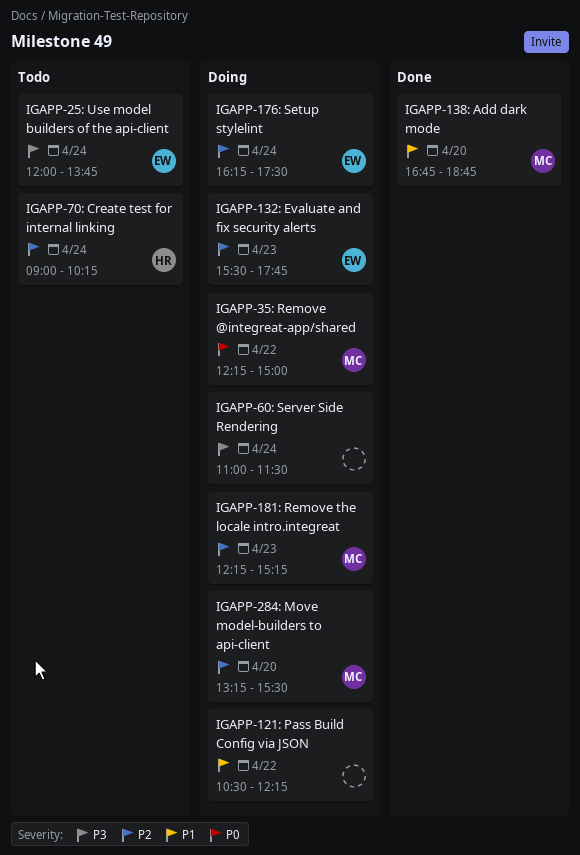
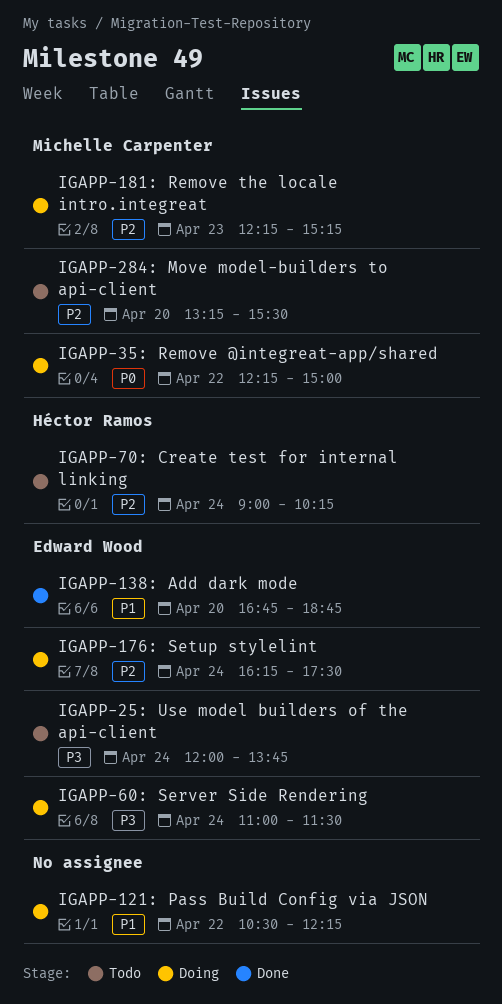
IGAPP-132: Evaluate and fix security alerts: present -> none
IGAPP-138: Add dark mode, owner: Michelle Carpenter -> Edward Wood
IGAPP-284: Move model-builders to api-client, status: Doing -> Todo
IGAPP-60: Server Side Rendering, owner: none -> Edward Wood

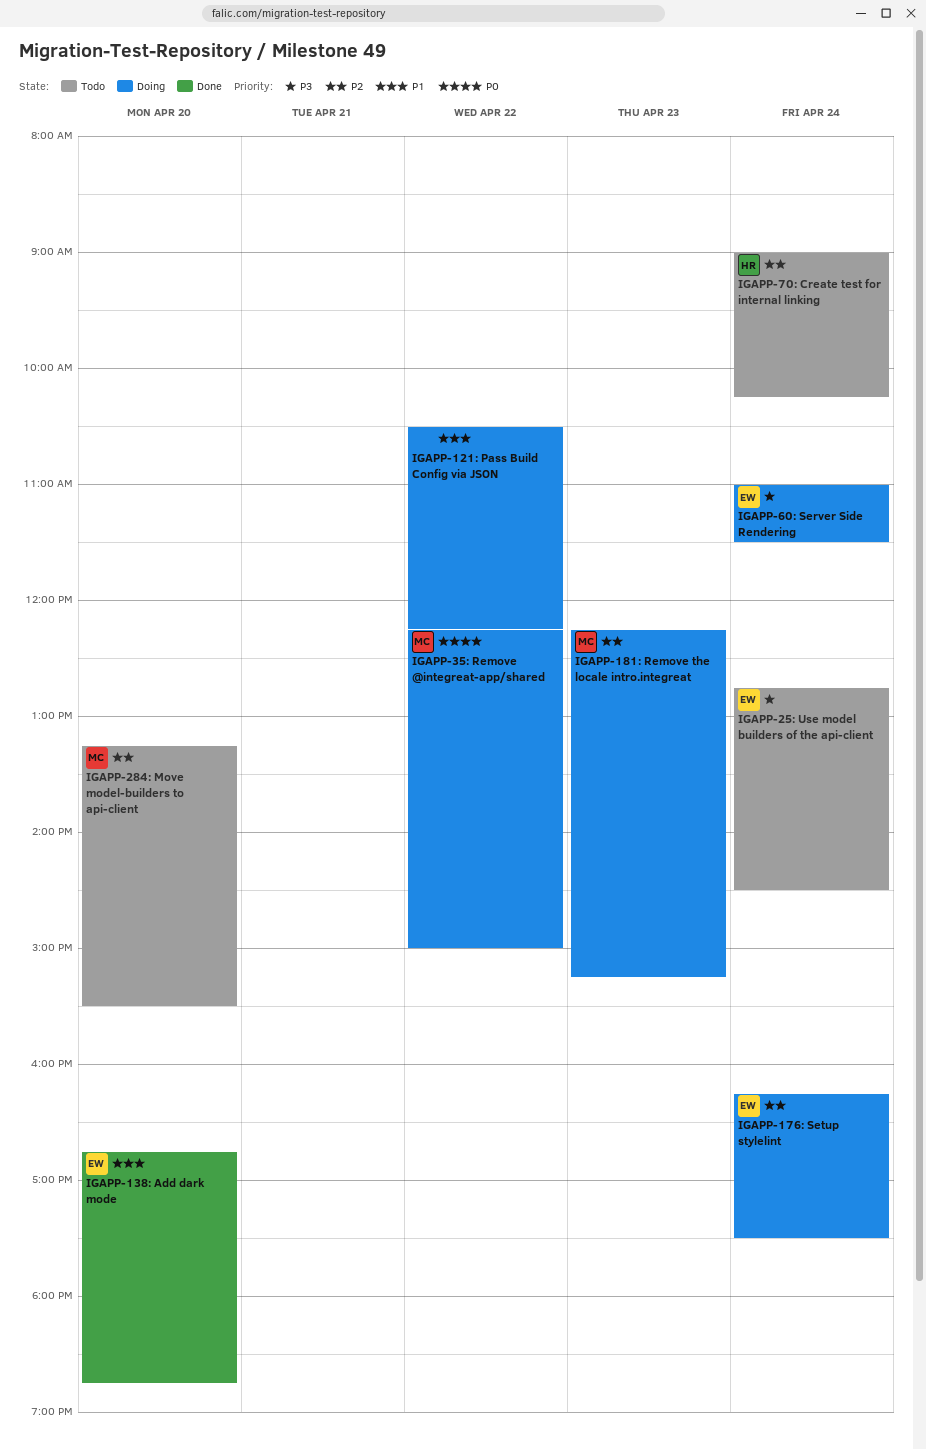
IGAPP-25: Use model builders of the api-client, begins: 12:00 -> 12:45
IGAPP-25: Use model builders of the api-client, ends: 13:45 -> 14:30

